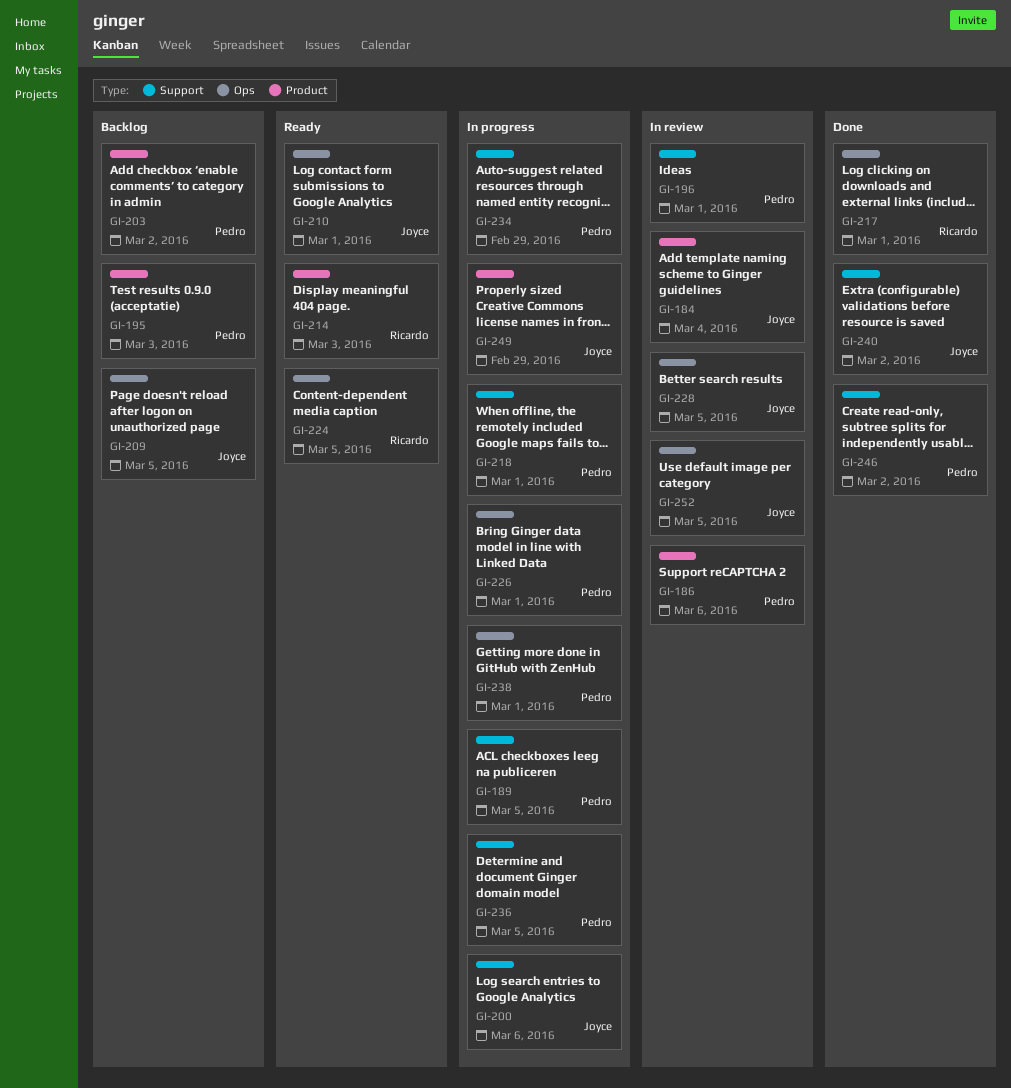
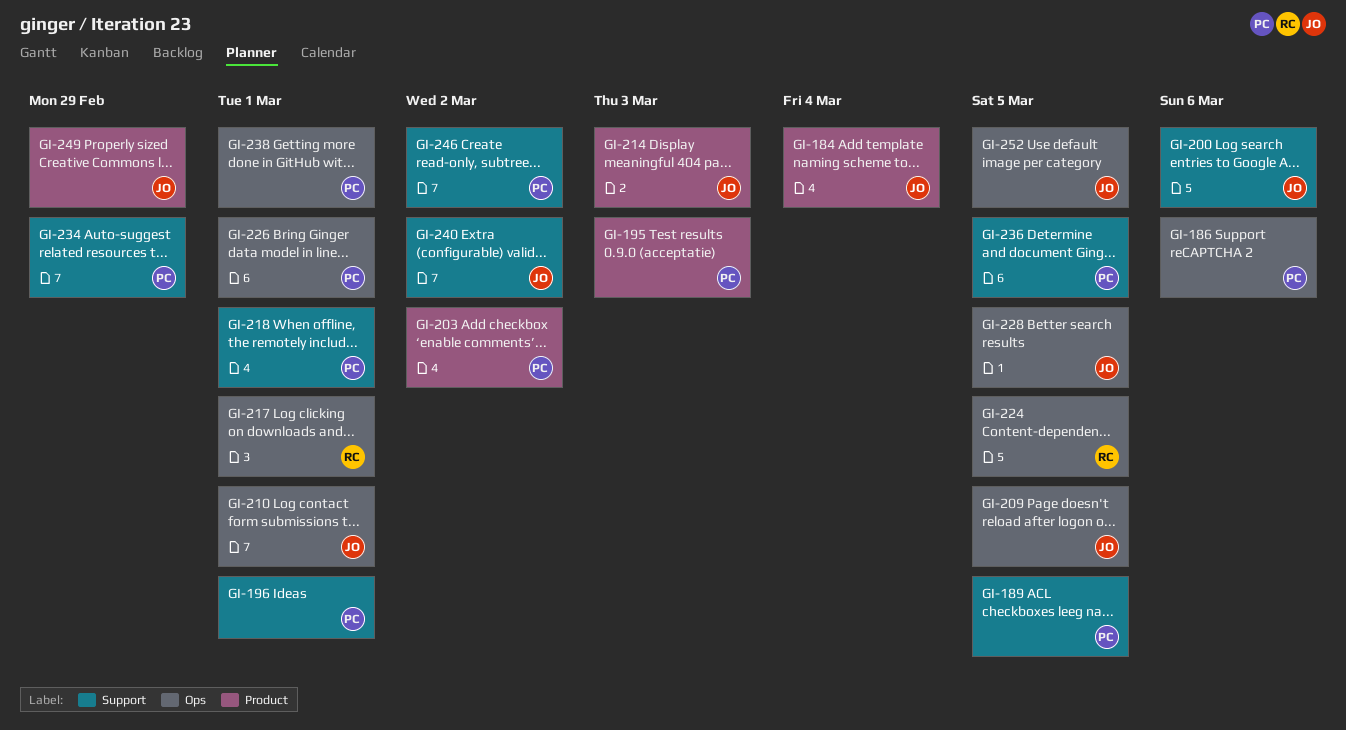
GI-186, label: Product -> Ops
GI-214, owner: Ricardo -> Joyce

